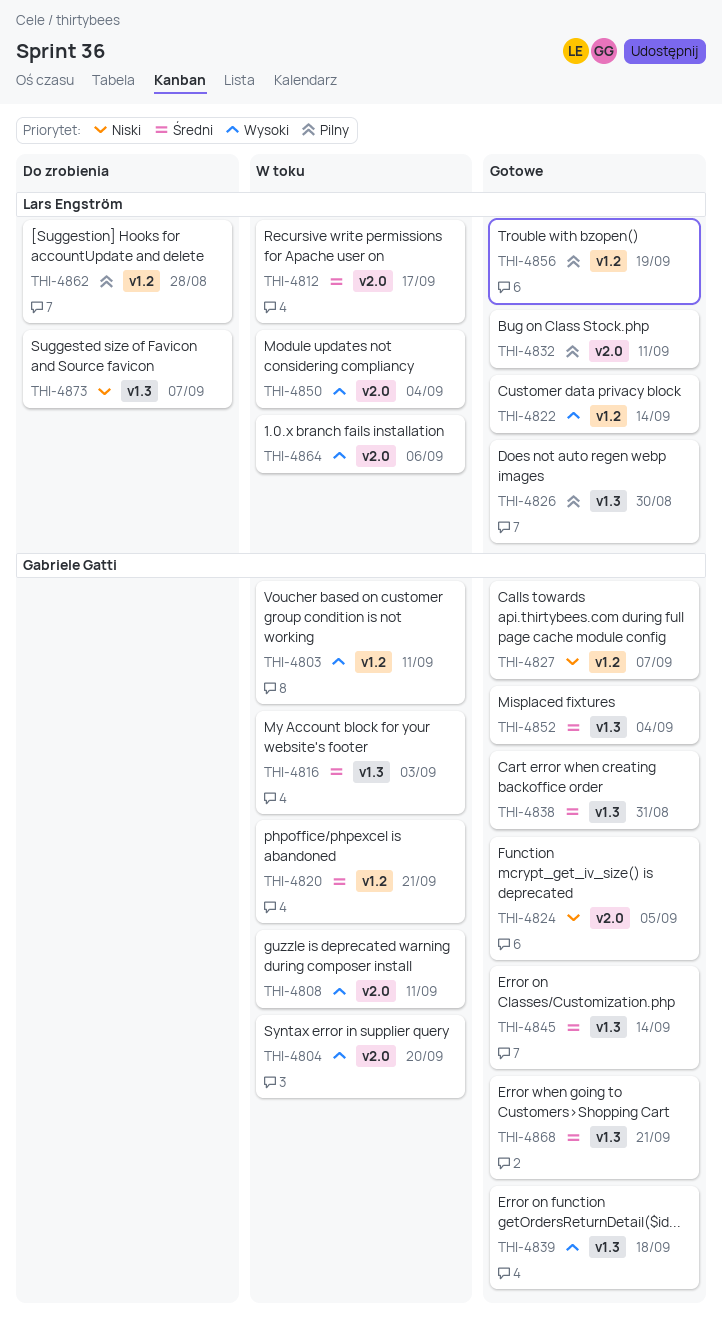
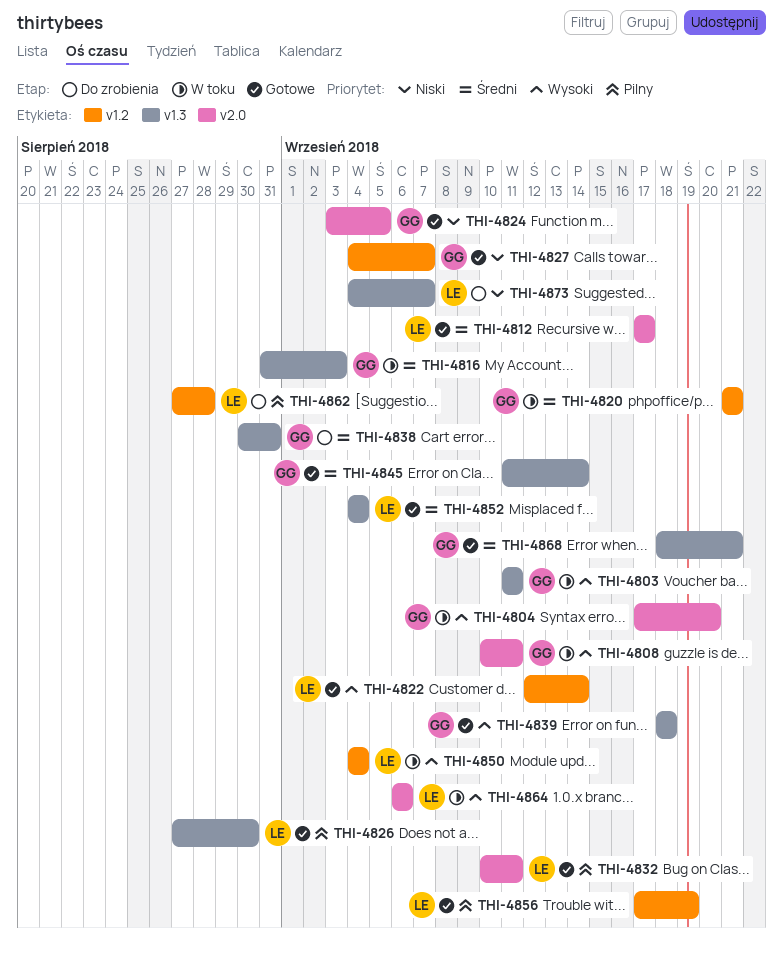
THI-4803, label: v1.2 -> v1.3
THI-4812, status: W toku -> Gotowe
THI-4838, status: Gotowe -> Do zrobienia
THI-4850, label: v2.0 -> v1.2
THI-4852, owner: Gabriele Gatti -> Lars Engström

